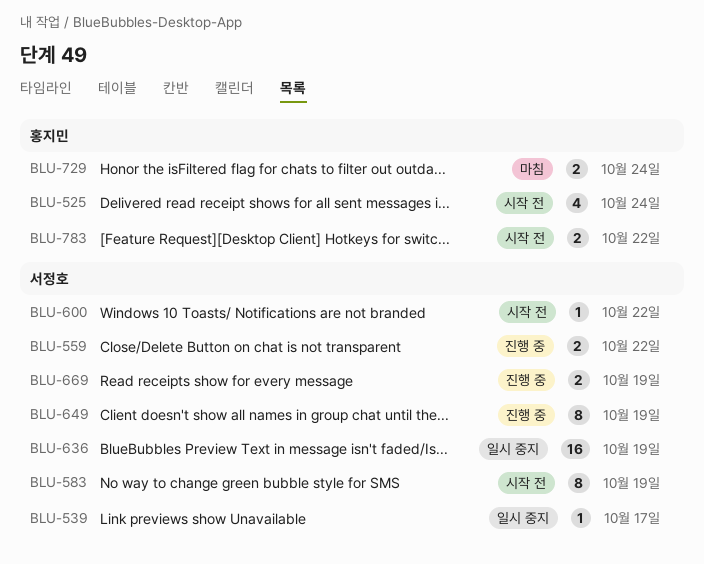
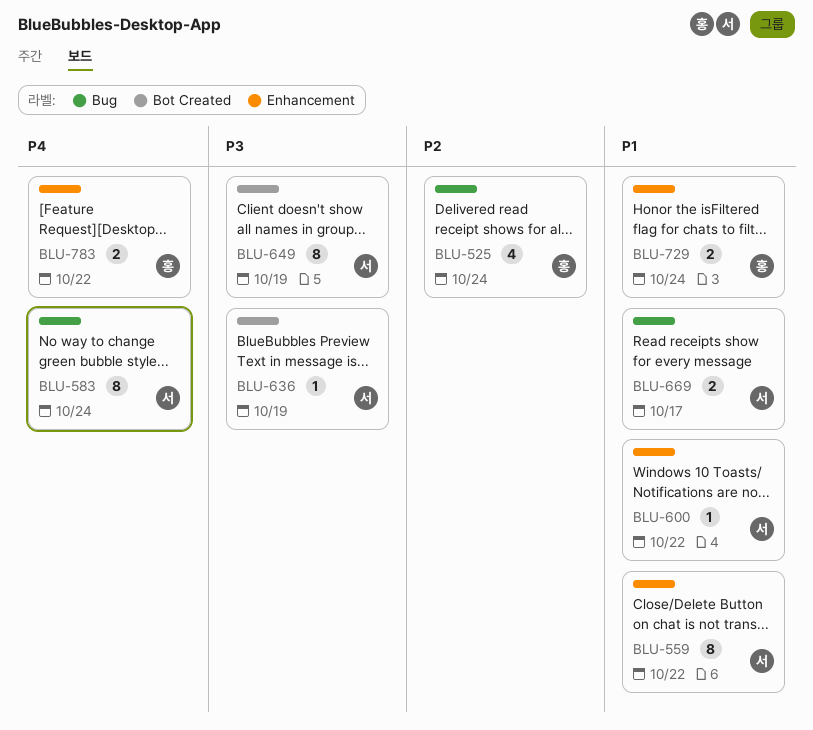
BLU-539: present -> none
BLU-559, estimate: 2 -> 8
BLU-583, due: Oct 19 -> Oct 24
BLU-636, estimate: 16 -> 1
BLU-669, due: Oct 19 -> Oct 17

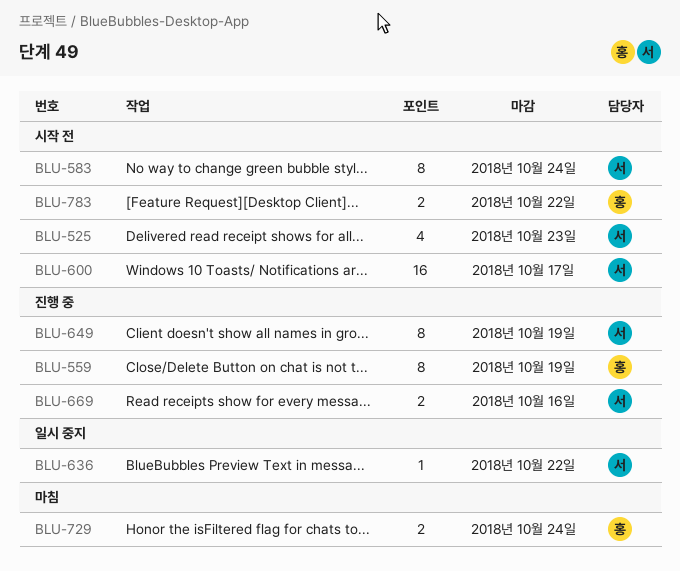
BLU-525, owner: 홍 -> 서
BLU-525, due: Oct 24 -> Oct 23
BLU-559, owner: 서 -> 홍
BLU-559, due: Oct 22 -> Oct 19
BLU-600, estimate: 1 -> 16
BLU-600, due: Oct 22 -> Oct 17
BLU-636, due: Oct 19 -> Oct 22
BLU-669, due: Oct 17 -> Oct 16

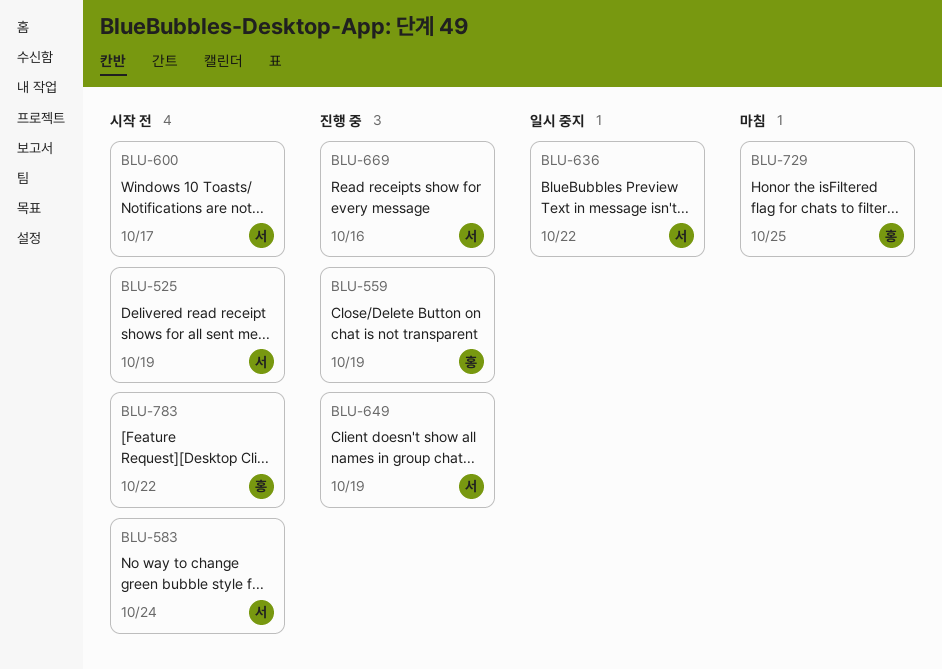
BLU-525, due: Oct 23 -> Oct 19
BLU-729, due: Oct 24 -> Oct 25

